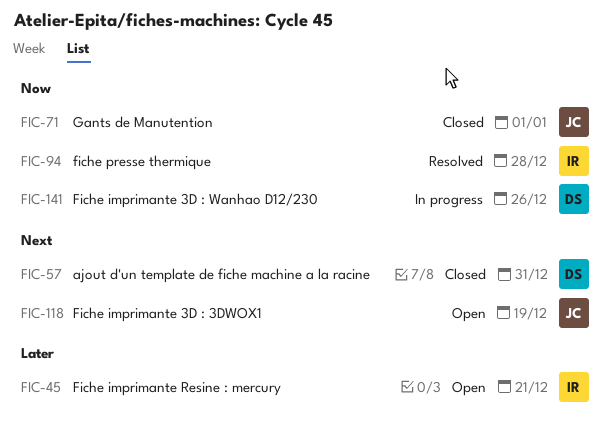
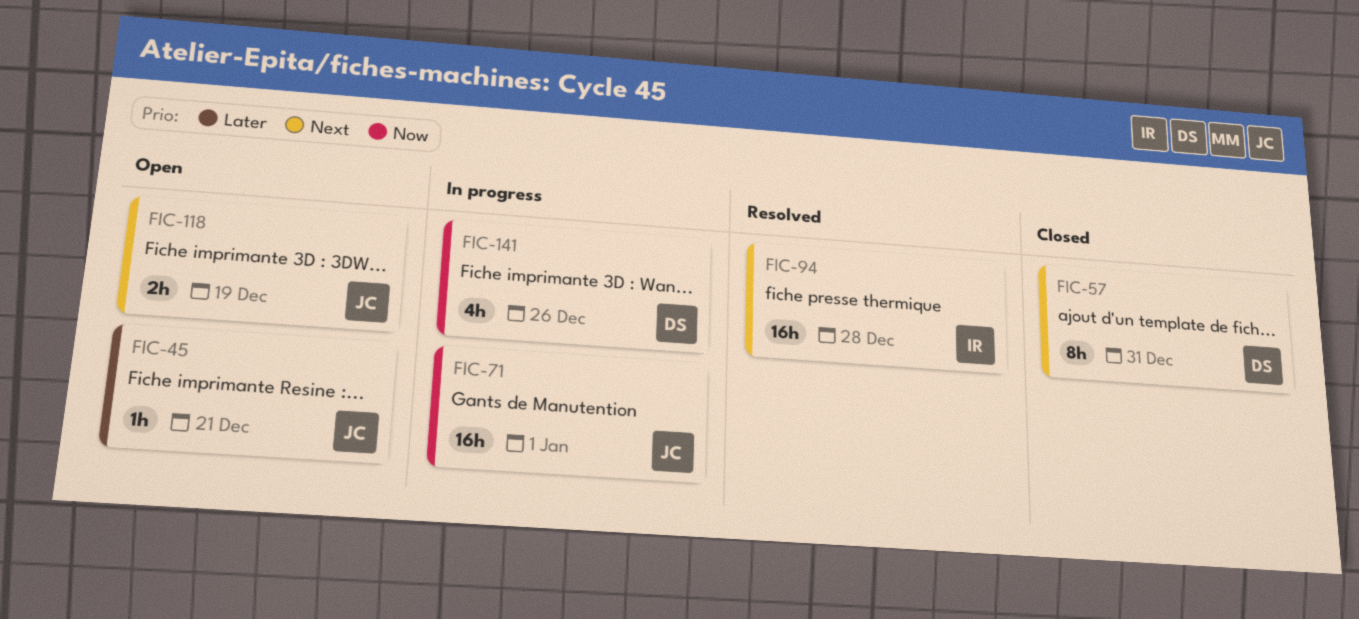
FIC-45, owner: IR -> JC
FIC-71, status: Closed -> In progress
FIC-94, priority: Now -> Next

